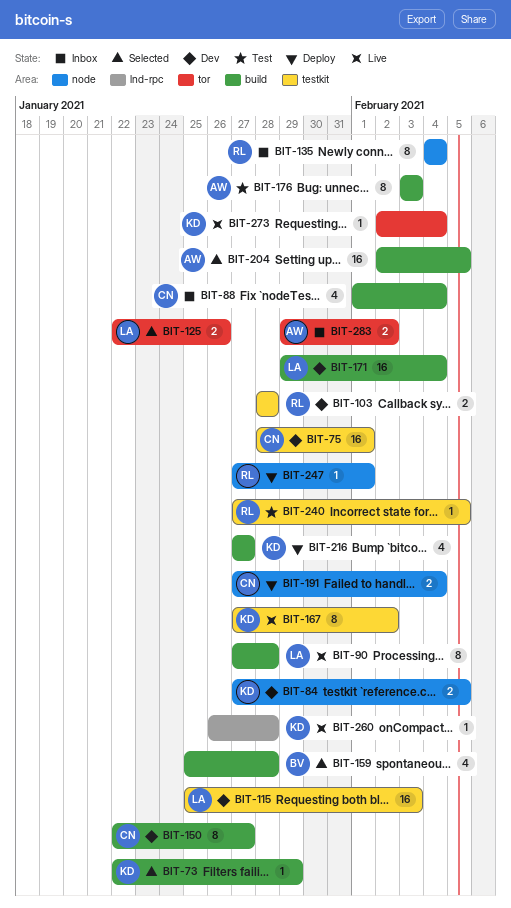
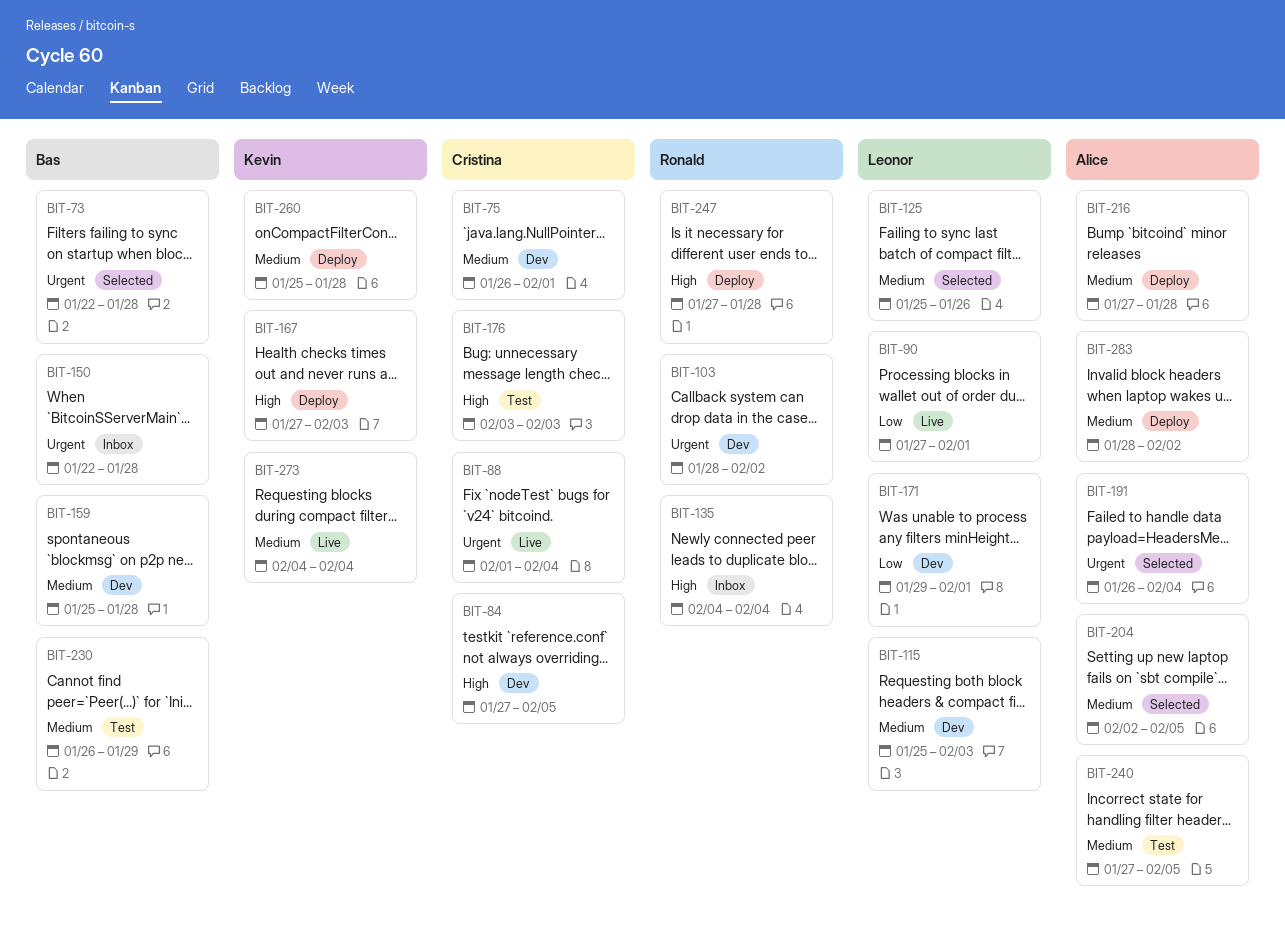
BIT-73, owner: Kevin -> Bas
BIT-73, due: Jan 29 -> Jan 28
BIT-75, start: Jan 28 -> Jan 26
BIT-84, owner: Kevin -> Cristina
BIT-88, status: Inbox -> Live
BIT-90, due: Jan 28 -> Feb 1
BIT-103, due: Jan 28 -> Feb 2
BIT-125, start: Jan 22 -> Jan 25
BIT-150, status: Dev -> Inbox
BIT-150, owner: Cristina -> Bas
BIT-150, due: Jan 27 -> Jan 28
BIT-159, status: Selected -> Dev
BIT-167, status: Live -> Deploy
BIT-167, due: Feb 2 -> Feb 3
BIT-171, due: Feb 4 -> Feb 1
BIT-176, owner: Alice -> Cristina
BIT-191, status: Deploy -> Selected
BIT-191, owner: Cristina -> Alice
BIT-191, start: Jan 27 -> Jan 26
BIT-216, owner: Kevin -> Alice
BIT-216, due: Jan 27 -> Jan 28
BIT-230: none -> present
BIT-240, owner: Ronald -> Alice
BIT-247, due: Feb 1 -> Jan 28
BIT-260, status: Live -> Deploy
BIT-260, start: Jan 26 -> Jan 25
BIT-273, start: Feb 2 -> Feb 4
BIT-283, status: Inbox -> Deploy
BIT-283, start: Jan 29 -> Jan 28

